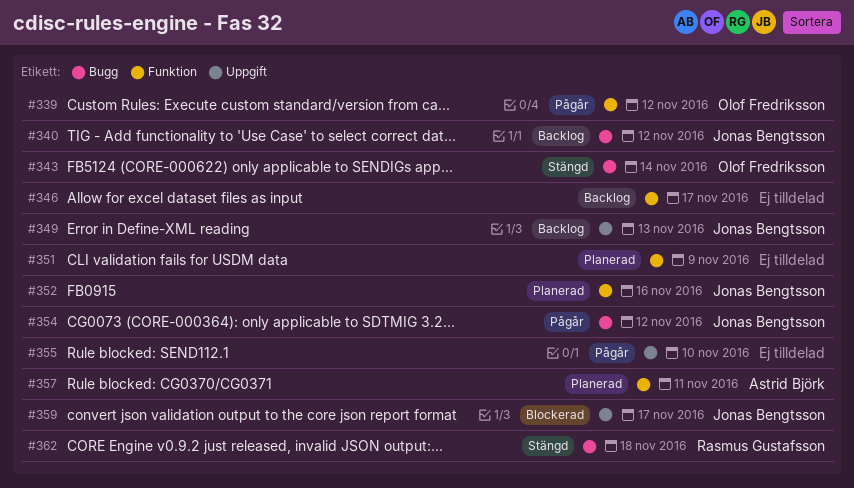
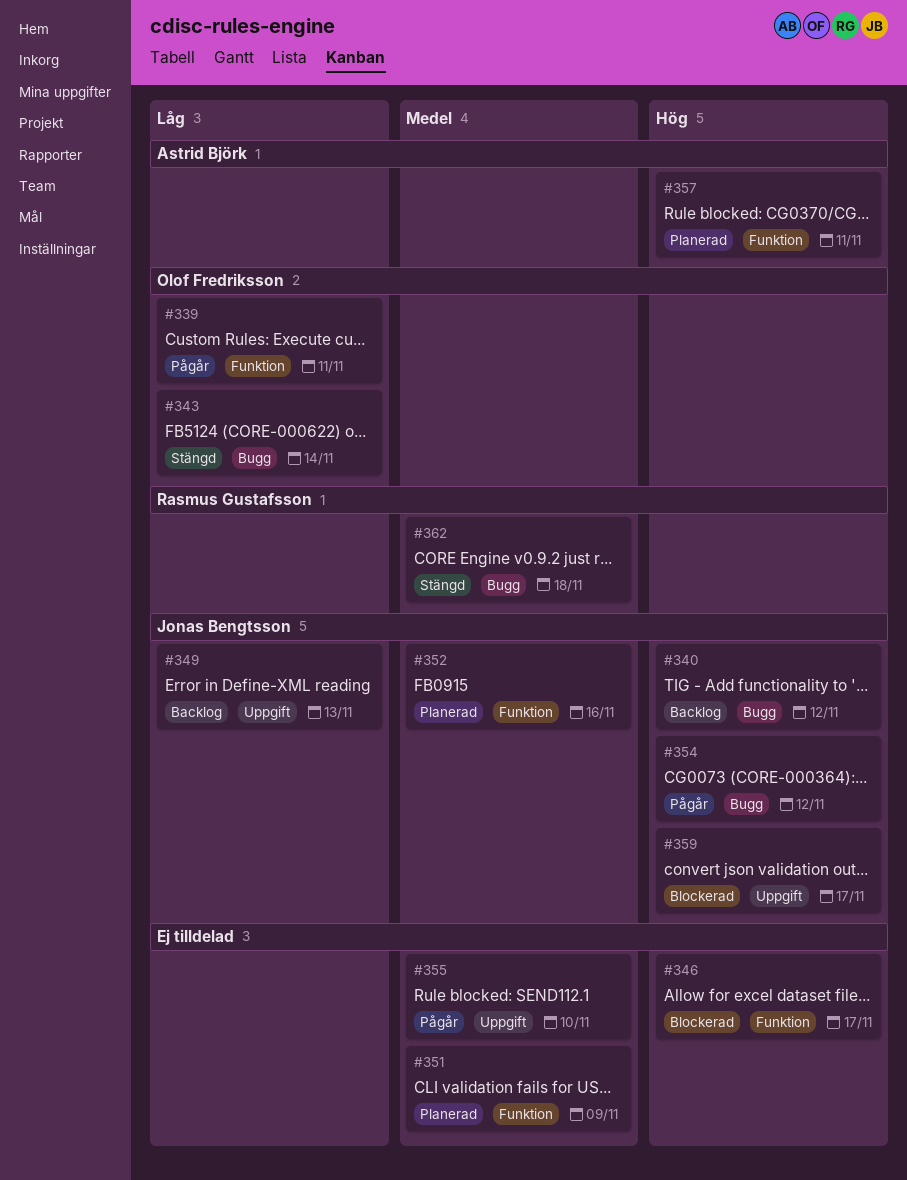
#339, due: Nov 12 -> Nov 11
#346, status: Backlog -> Blockerad

